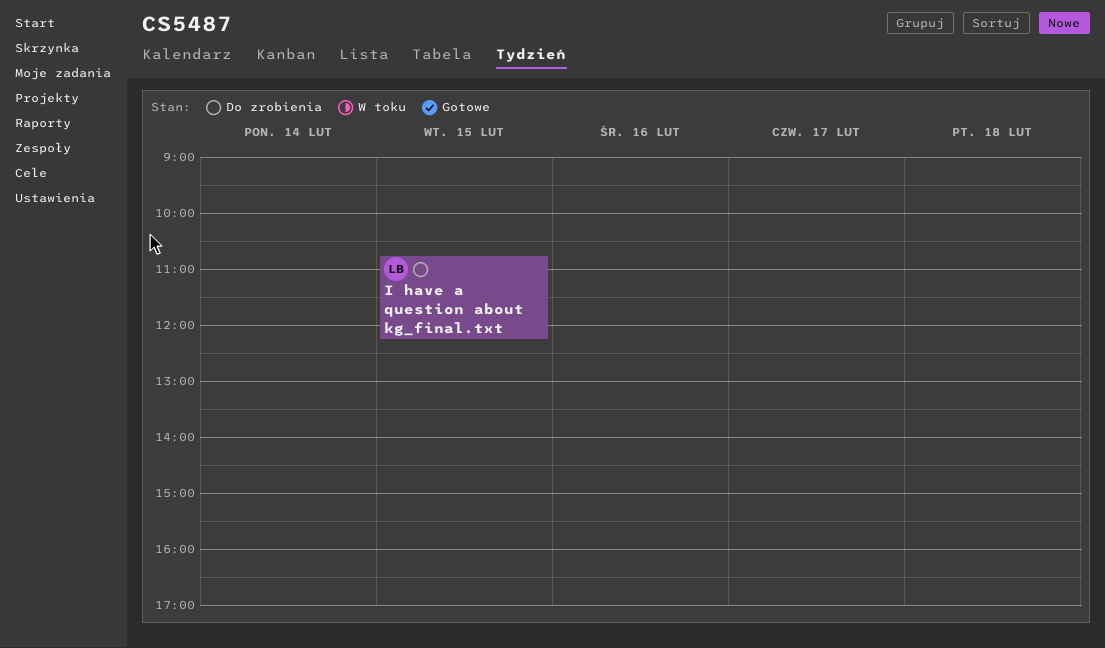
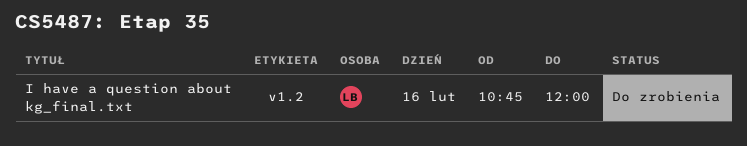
I have a question about kg_final.txt, day: Feb 15 -> Feb 16
I have a question about kg_final.txt, ends: 12:15 -> 12:00

